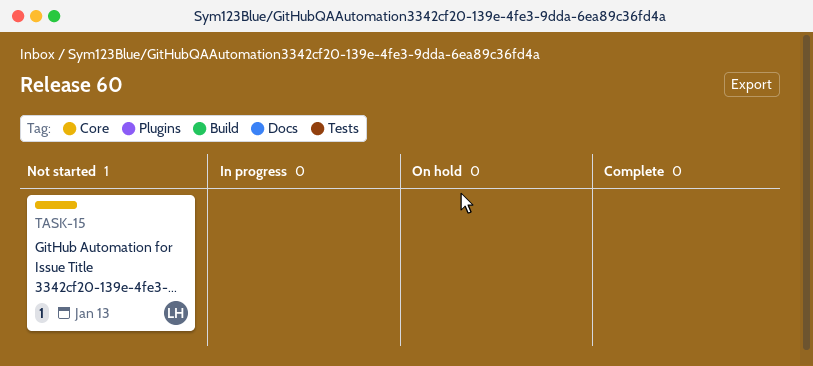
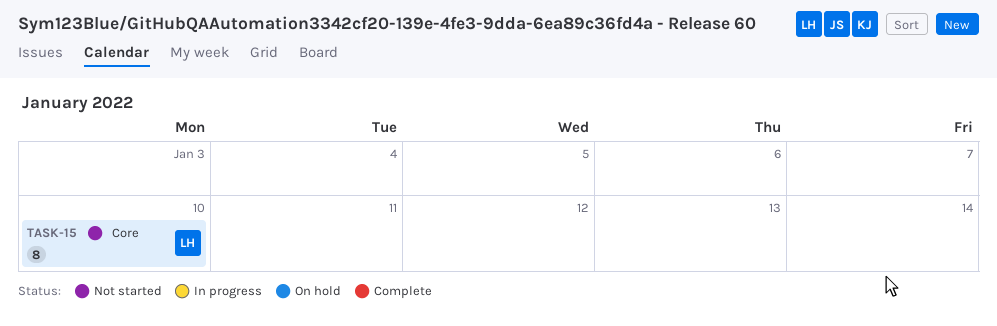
TASK-15, estimate: 1 -> 8
TASK-15, due: Jan 13 -> Jan 10

